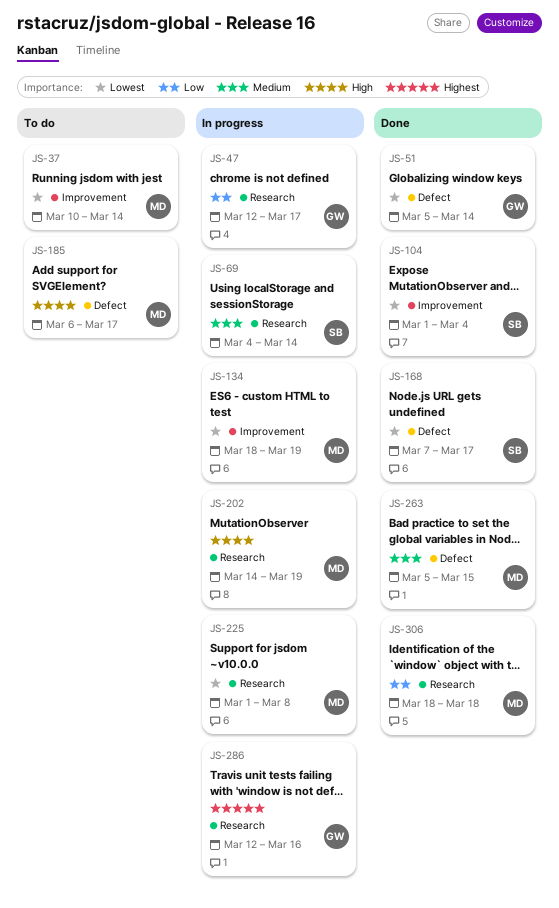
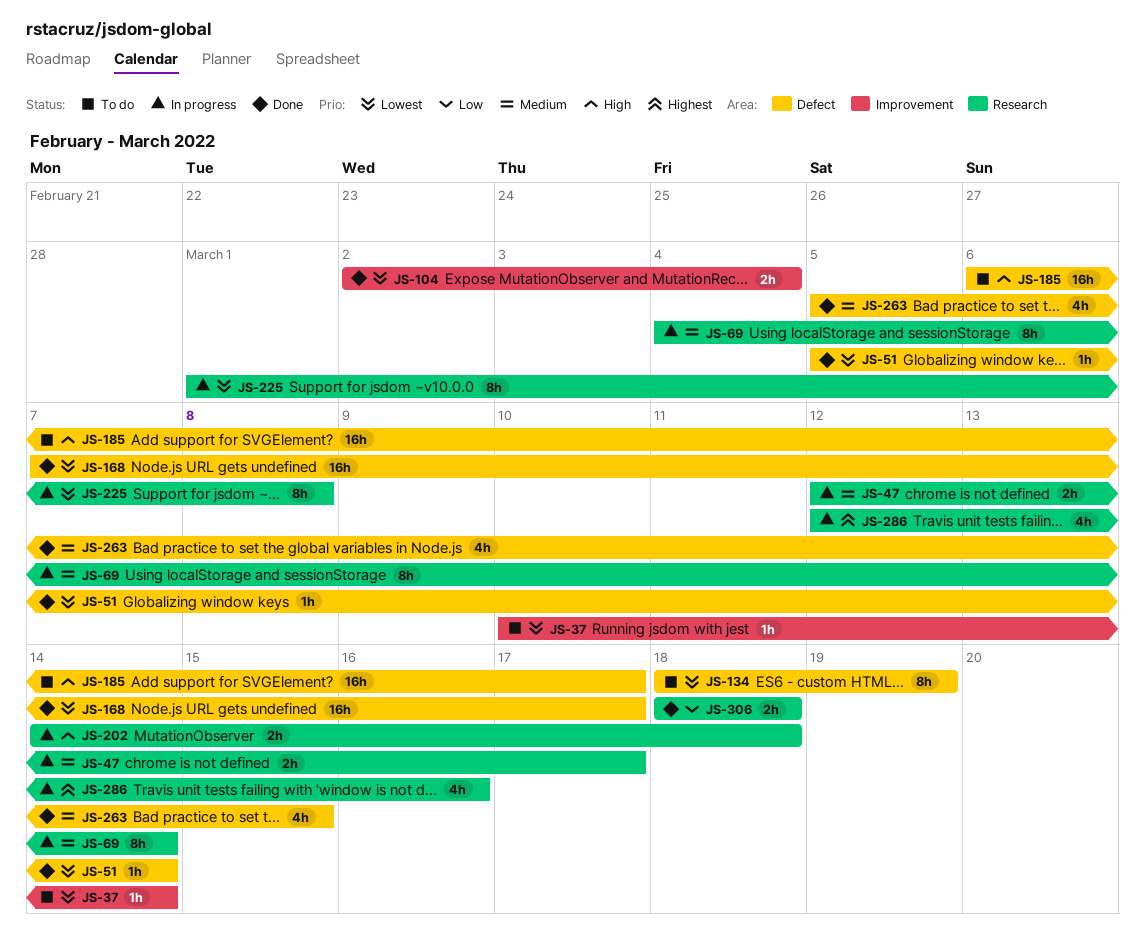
JS-47, priority: Low -> Medium
JS-104, start: Mar 1 -> Mar 2
JS-134, status: In progress -> To do
JS-134, label: Improvement -> Defect
JS-202, due: Mar 19 -> Mar 18

